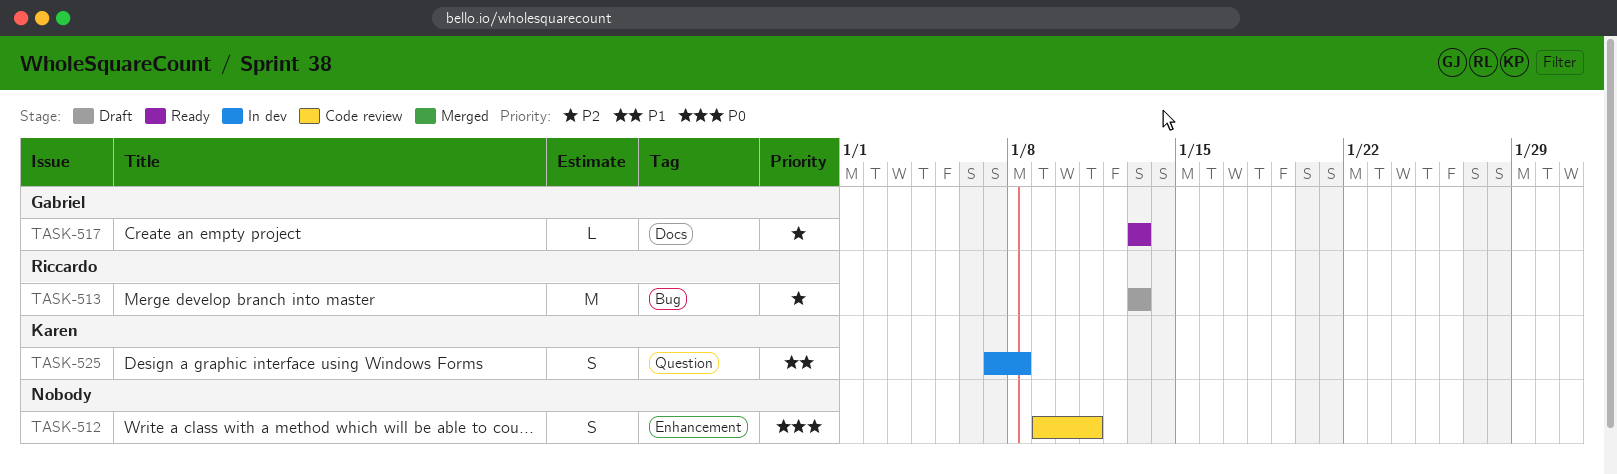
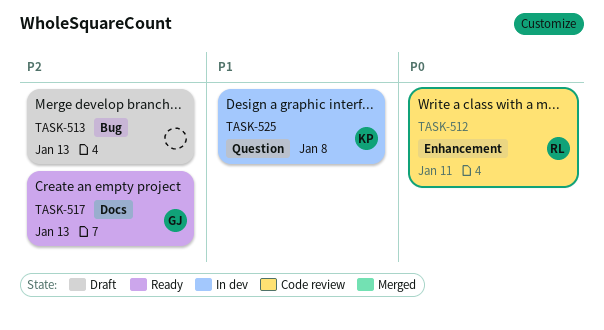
TASK-512, owner: none -> Riccardo
TASK-513, owner: Riccardo -> none

